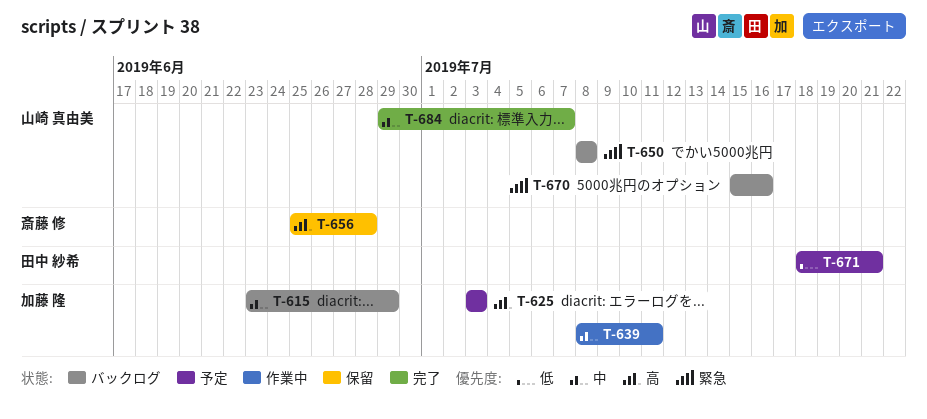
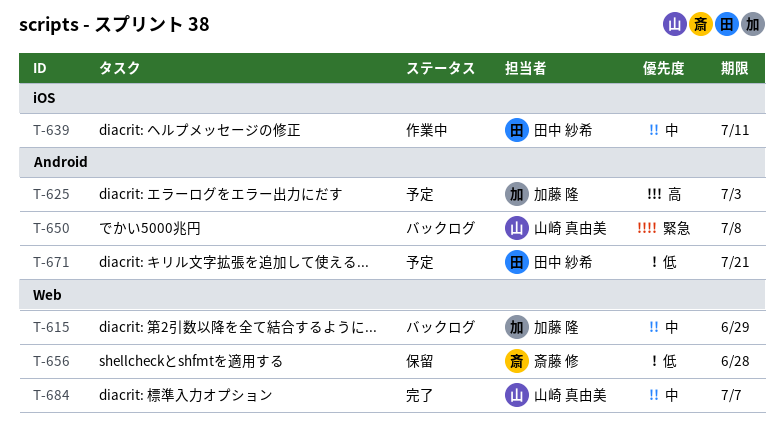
T-639, owner: 加藤 隆 -> 田中 紗希
T-656, priority: 高 -> 低
T-670: present -> none

